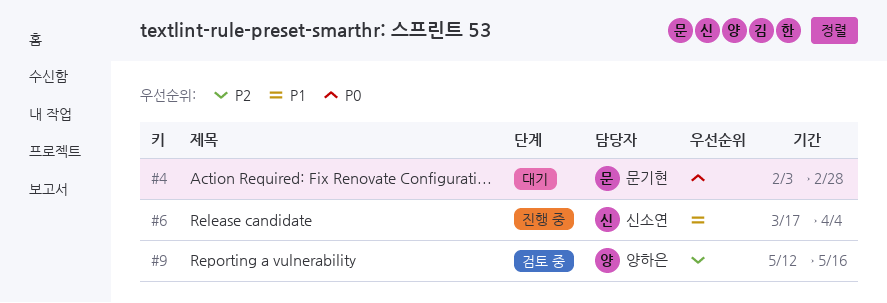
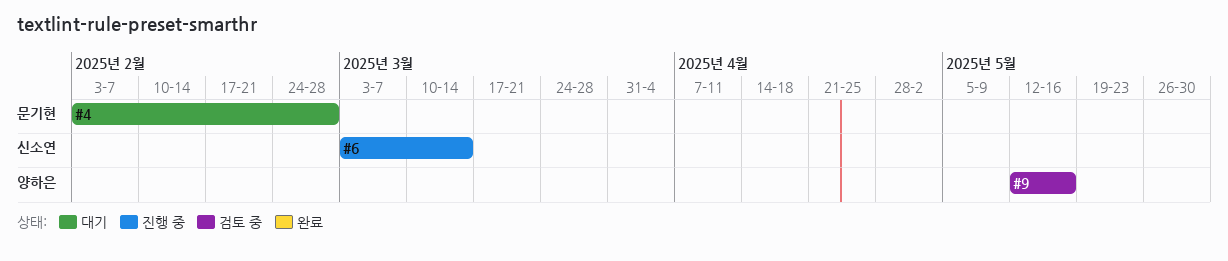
#6, start: Mar 17 -> Mar 3
#6, due: Apr 4 -> Mar 14

